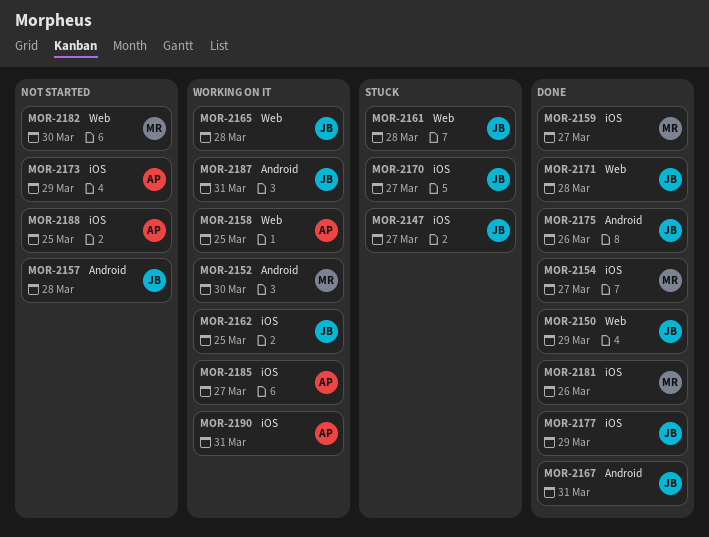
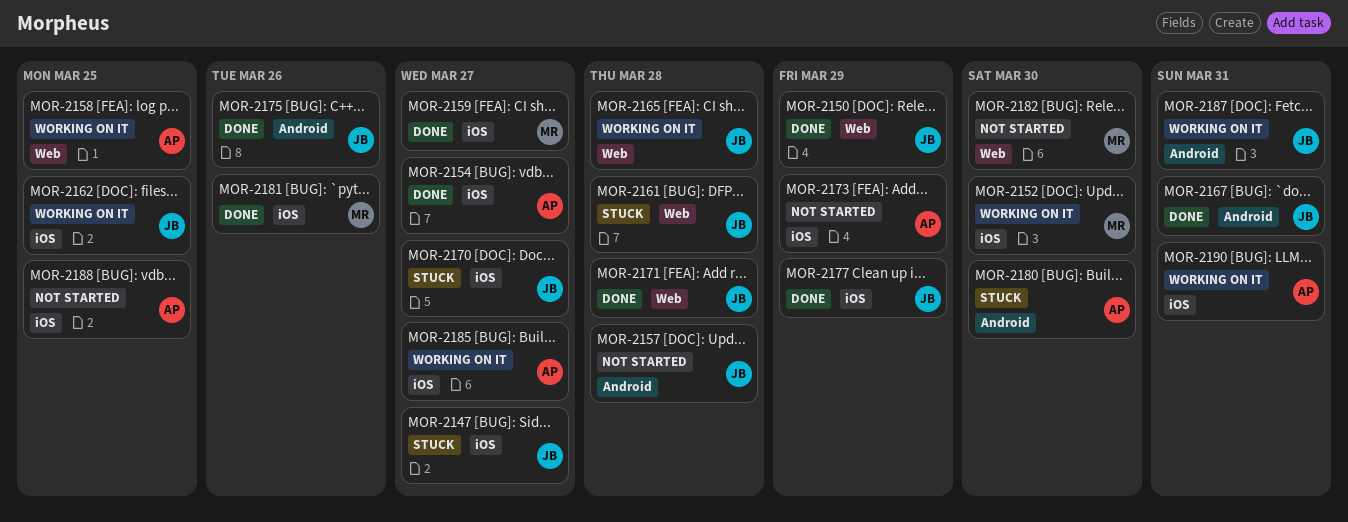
MOR-2152, label: Android -> iOS
MOR-2154, owner: MR -> AP
MOR-2180: none -> present

